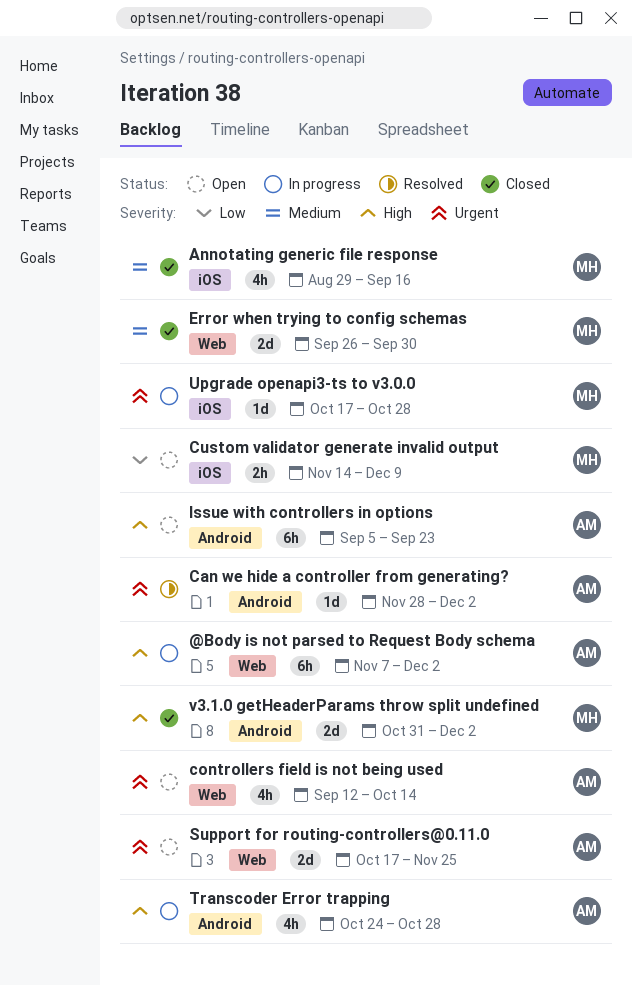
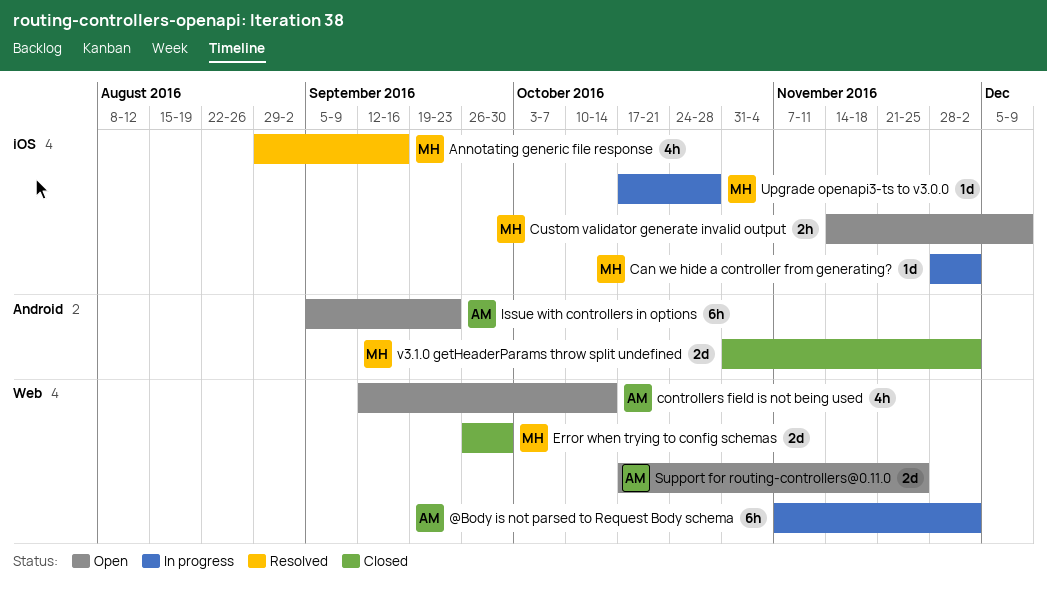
Annotating generic file response, status: Closed -> Resolved
Can we hide a controller from generating?, status: Resolved -> In progress
Can we hide a controller from generating?, owner: AM -> MH
Can we hide a controller from generating?, label: Android -> iOS
Transcoder Error trapping: present -> none

